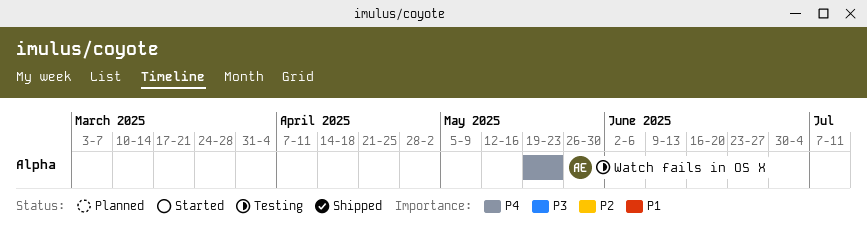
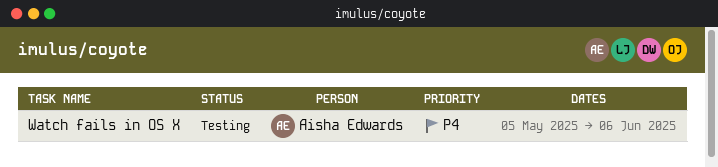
Watch fails in OS X, start: May 19 -> May 5
Watch fails in OS X, due: May 23 -> Jun 6

